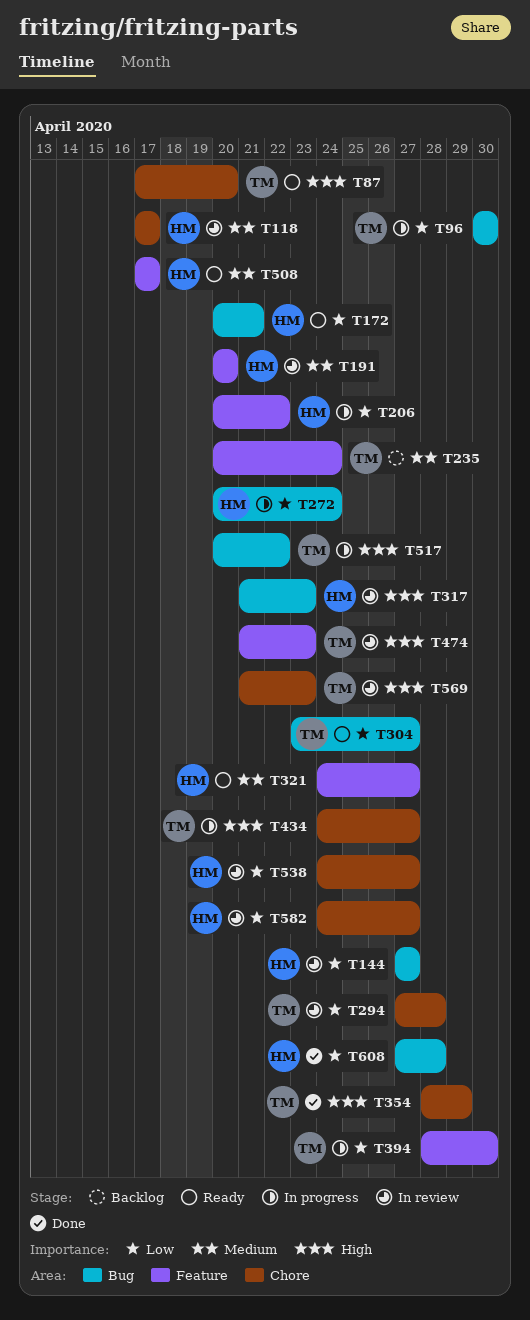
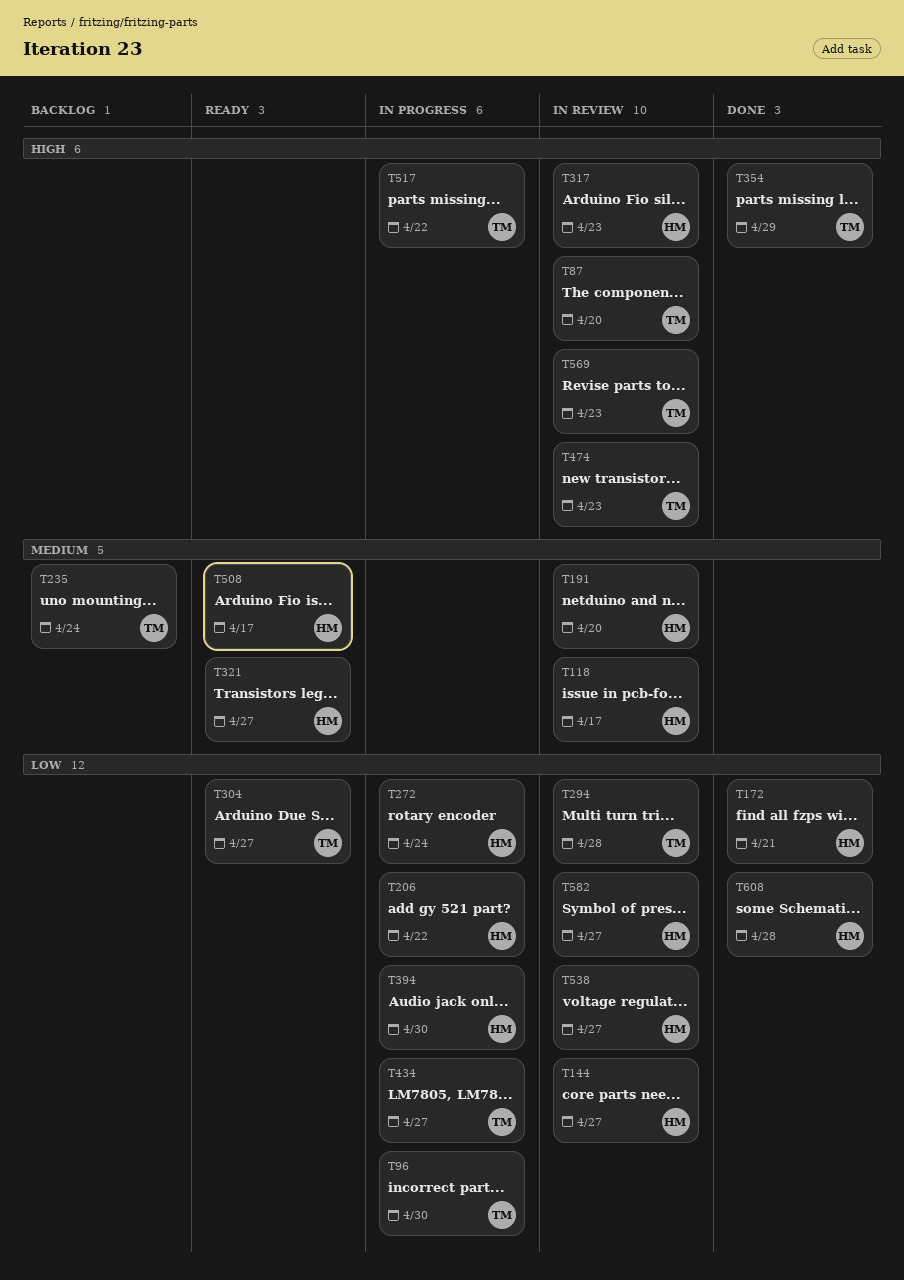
T87, status: Ready -> In review
T172, status: Ready -> Done
T394, owner: TM -> HM
T434, priority: High -> Low

